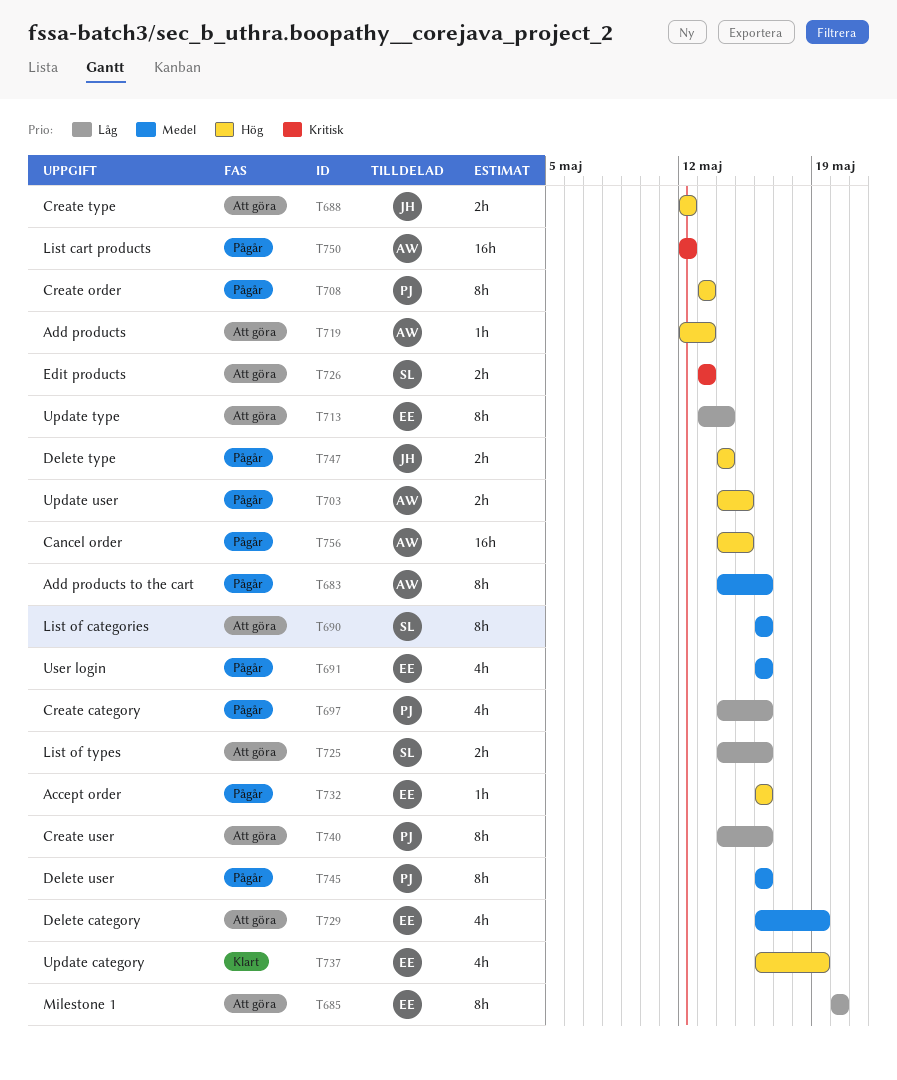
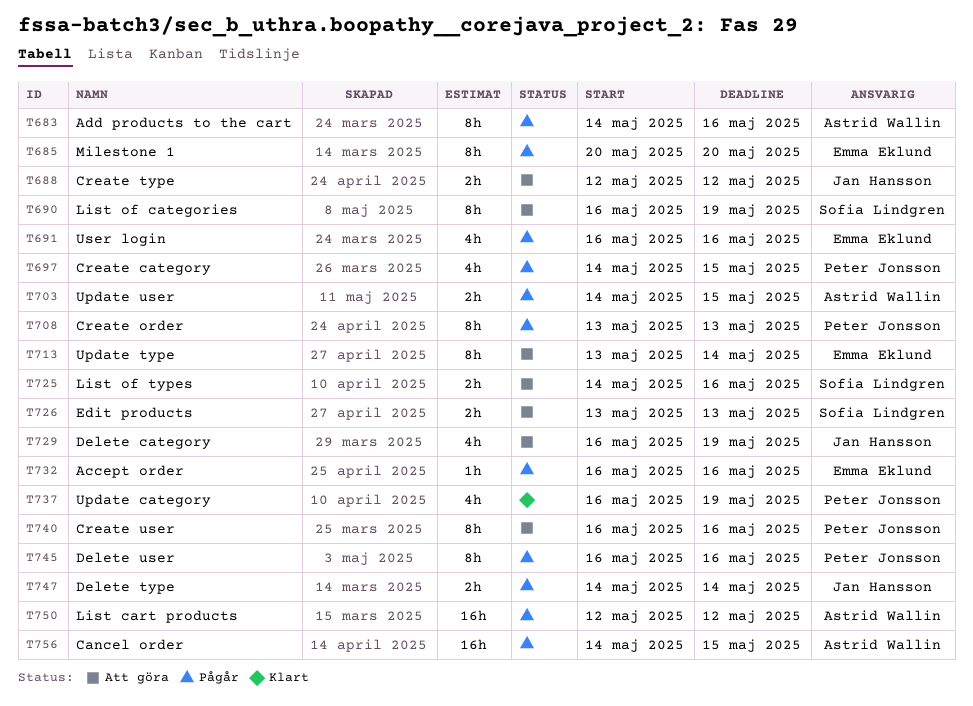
T685, status: Att göra -> Pågår
T690, due: May 16 -> May 19
T697, due: May 16 -> May 15
T719: present -> none
T729, owner: Emma Eklund -> Jan Hansson
T737, owner: Emma Eklund -> Peter Jonsson
T740, start: May 14 -> May 16

